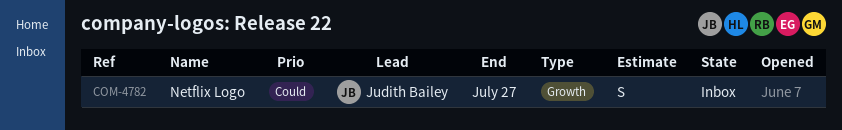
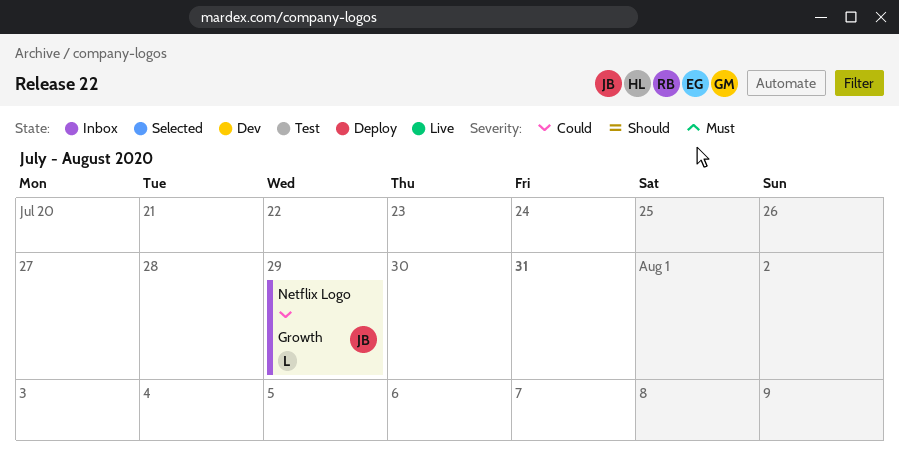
Netflix Logo, estimate: S -> L
Netflix Logo, due: Jul 27 -> Jul 29

